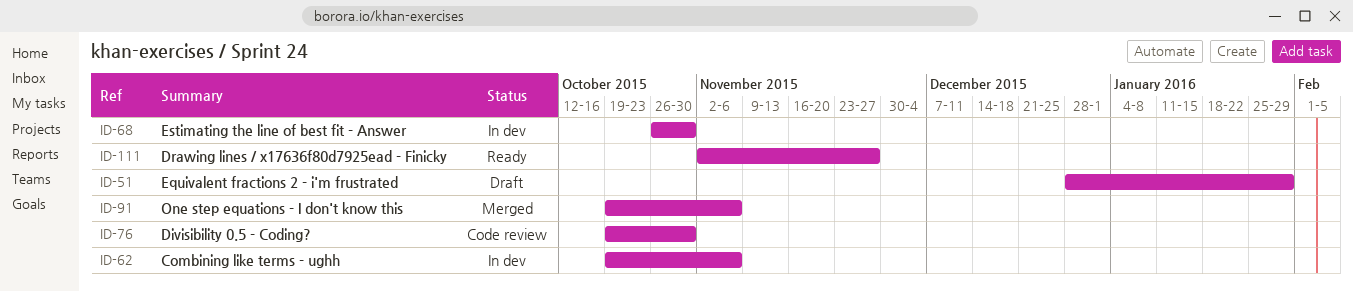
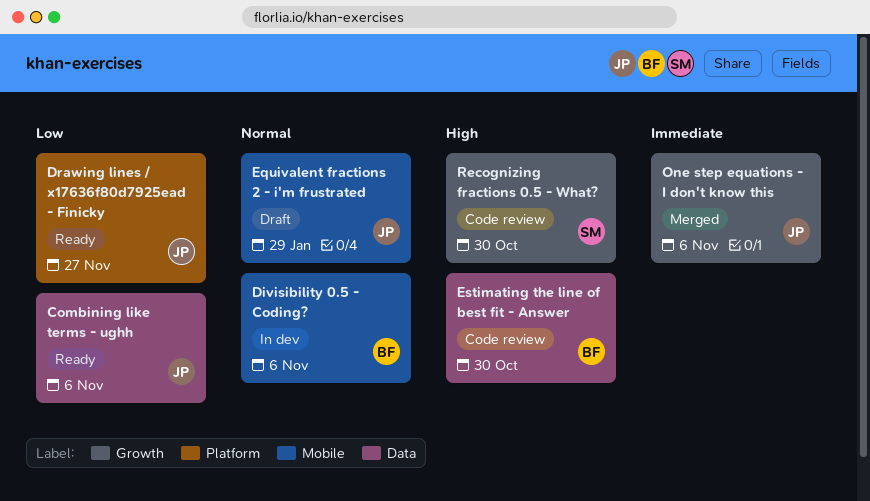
Combining like terms - ughh, status: In dev -> Ready
Divisibility 0.5 - Coding?, status: Code review -> In dev
Divisibility 0.5 - Coding?, due: Oct 30 -> Nov 6
Estimating the line of best fit - Answer, status: In dev -> Code review
Recognizing fractions 0.5 - What?: none -> present

